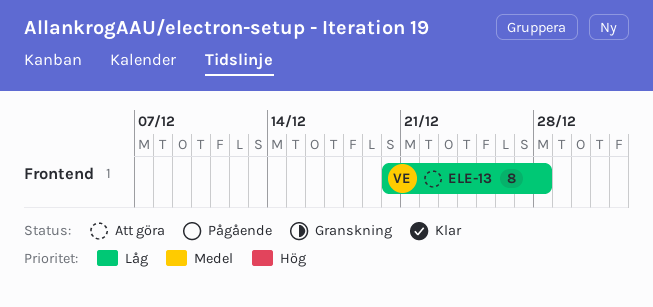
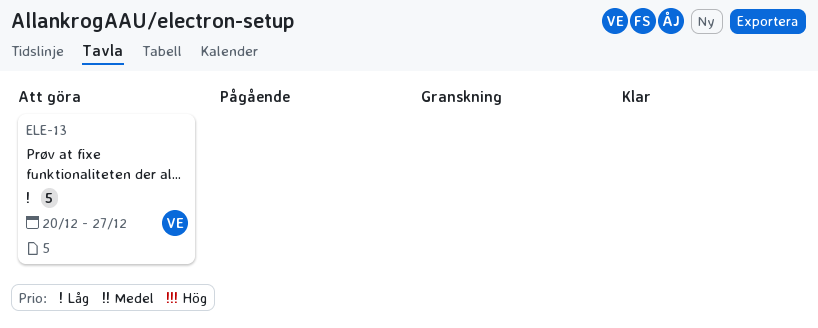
ELE-13, estimate: 8 -> 5
ELE-13, due: Dec 28 -> Dec 27

